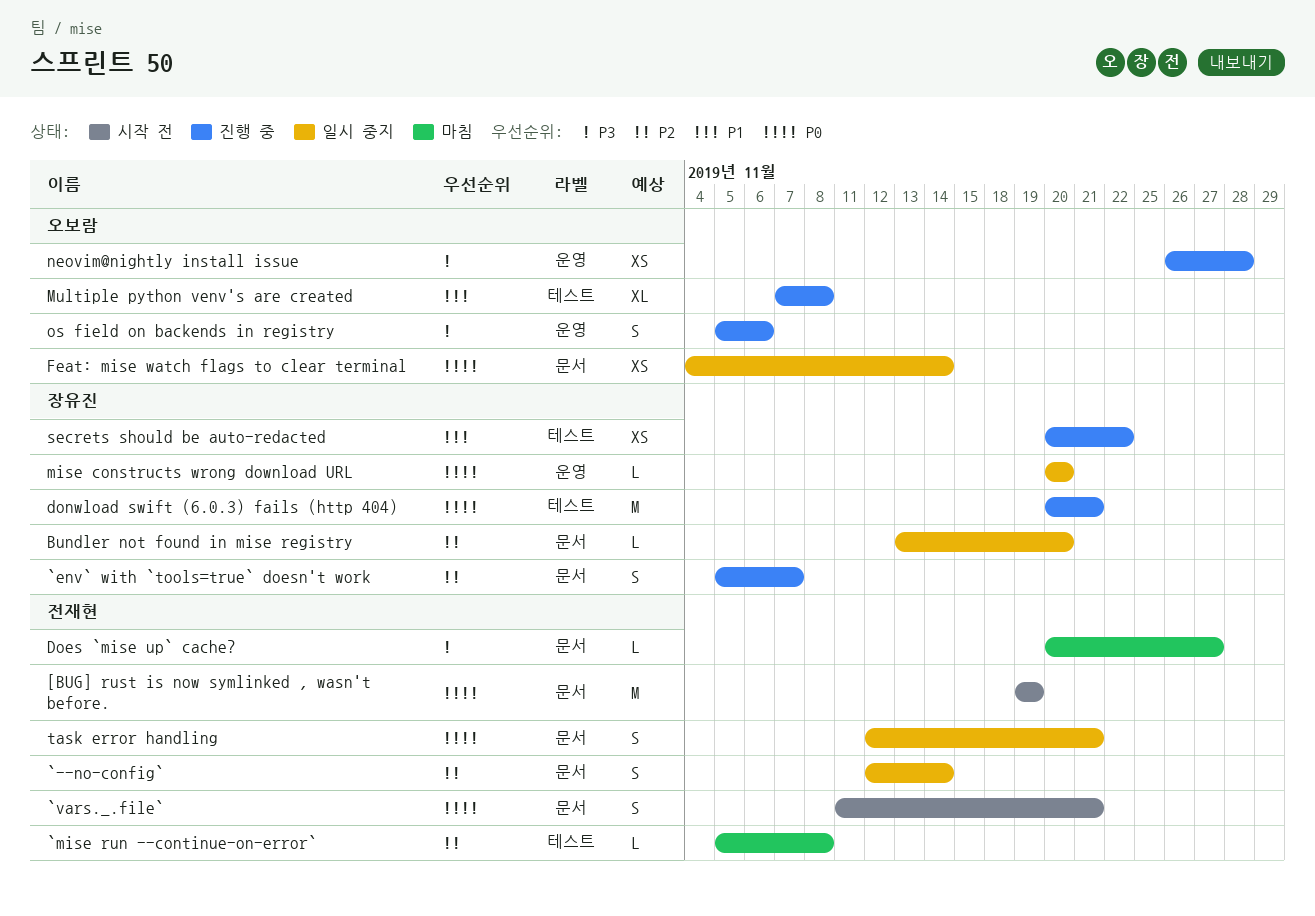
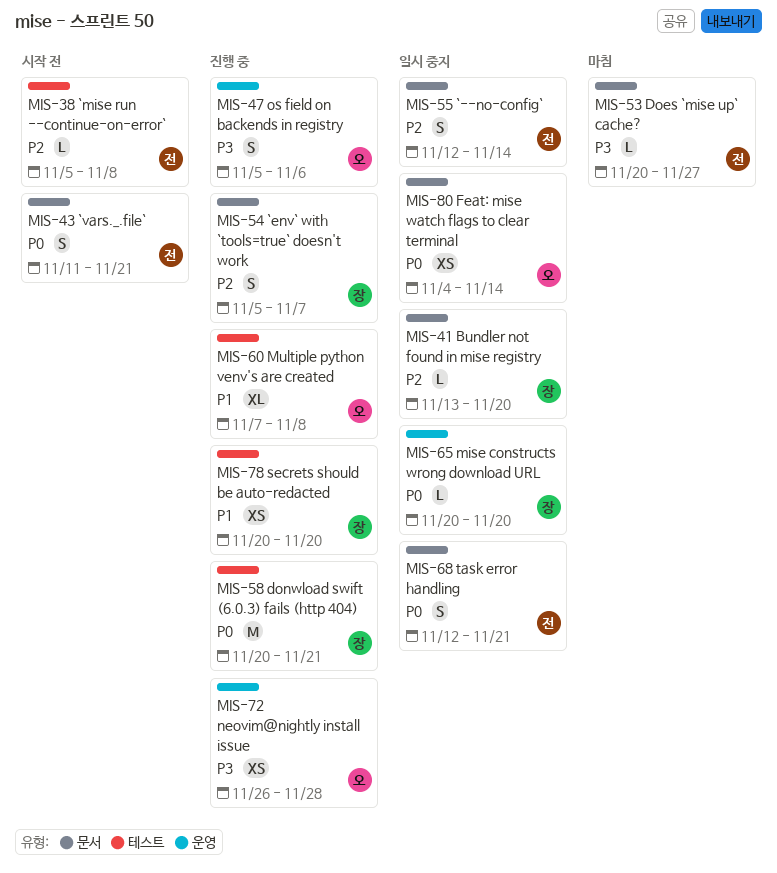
[BUG] rust is now symlinked , wasn't before.: present -> none
`mise run --continue-on-error`, status: 마침 -> 시작 전
secrets should be auto-redacted, due: Nov 22 -> Nov 20

